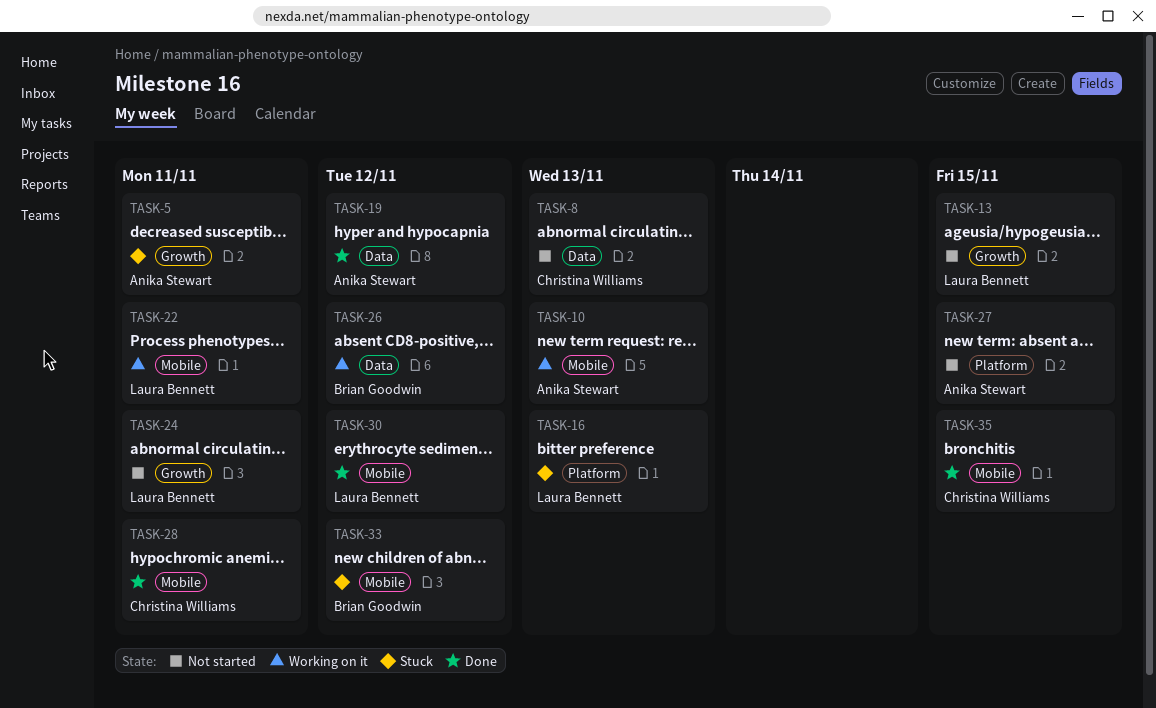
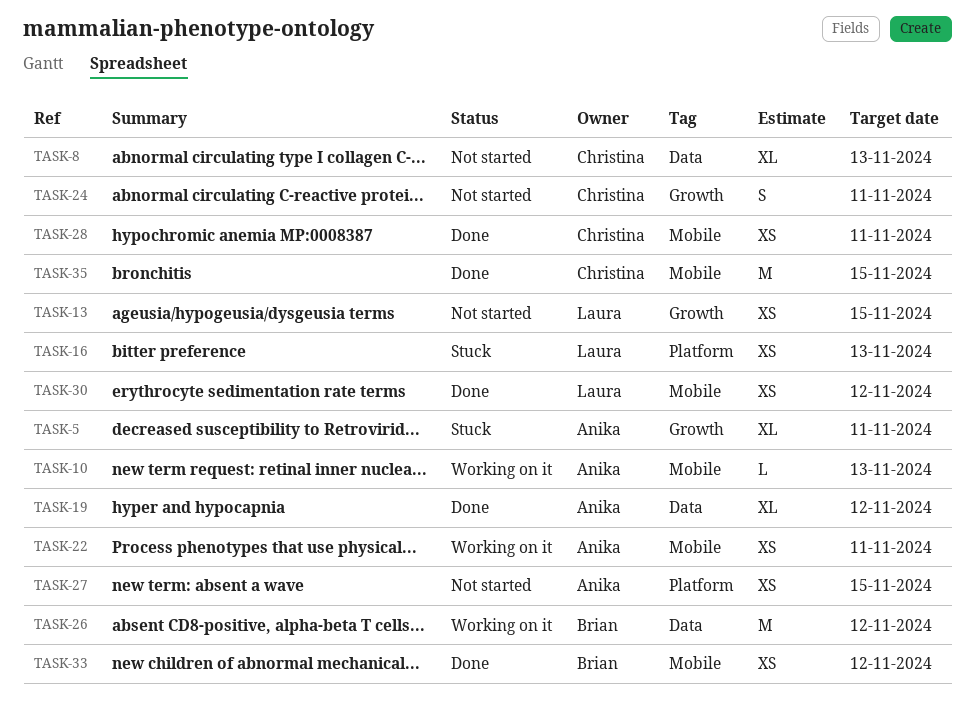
TASK-22, owner: Laura Bennett -> Anika Stewart
TASK-24, owner: Laura Bennett -> Christina Williams
TASK-33, status: Stuck -> Done

